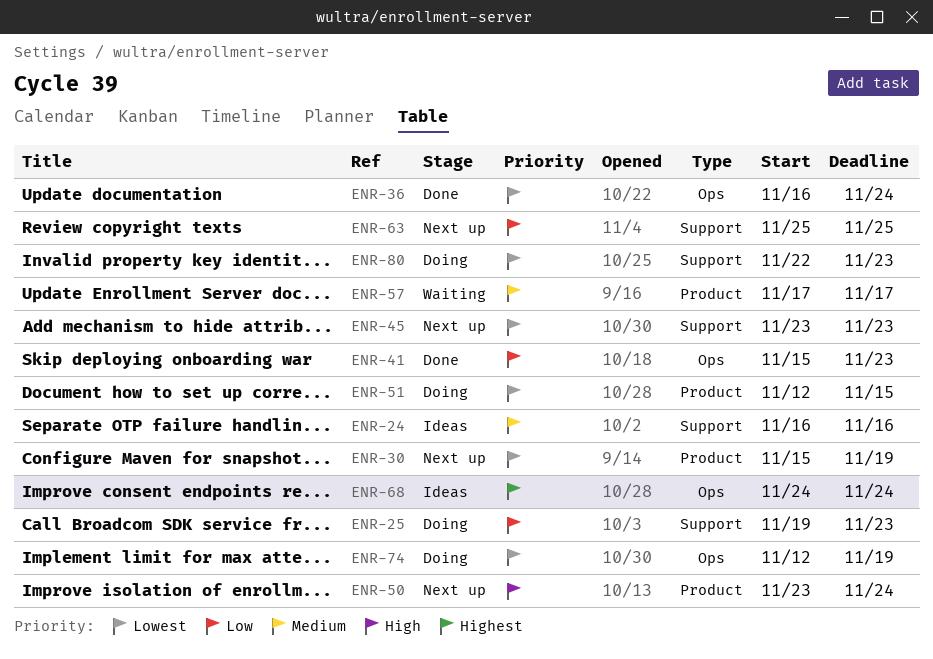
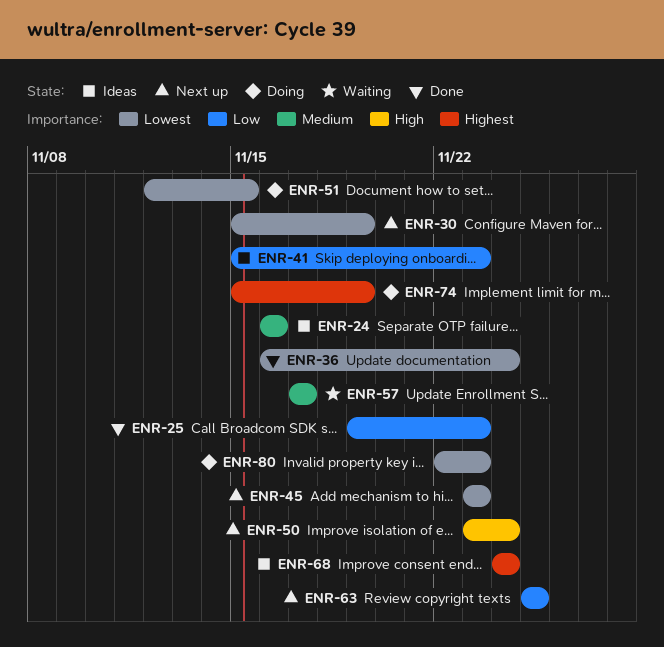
ENR-25, status: Doing -> Done
ENR-41, status: Done -> Ideas
ENR-74, priority: Lowest -> Highest
ENR-74, start: Nov 12 -> Nov 15

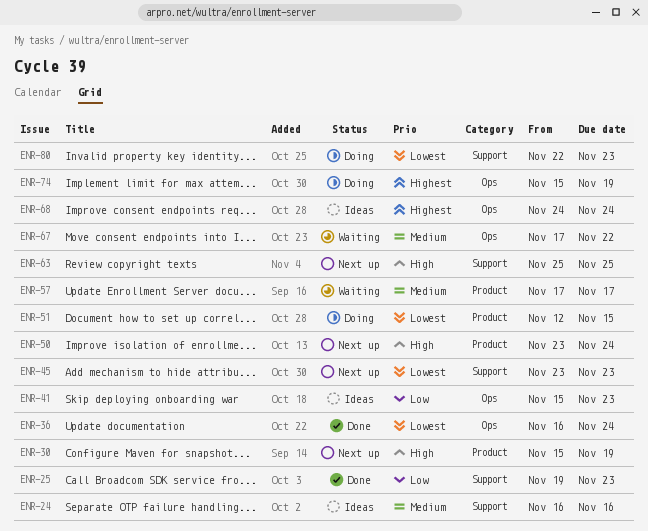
ENR-30, priority: Lowest -> High
ENR-63, priority: Low -> High
ENR-67: none -> present

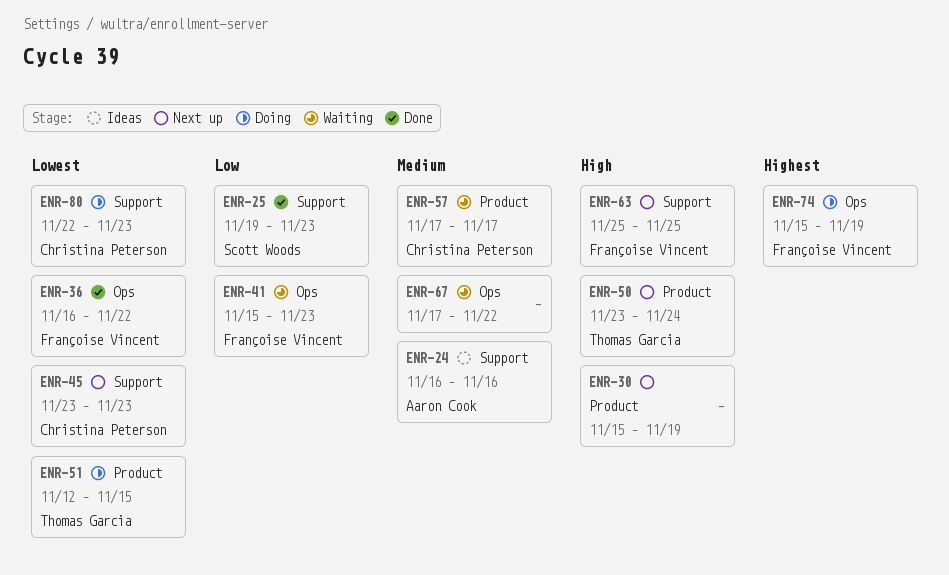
ENR-36, due: Nov 24 -> Nov 22
ENR-41, status: Ideas -> Waiting
ENR-68: present -> none

